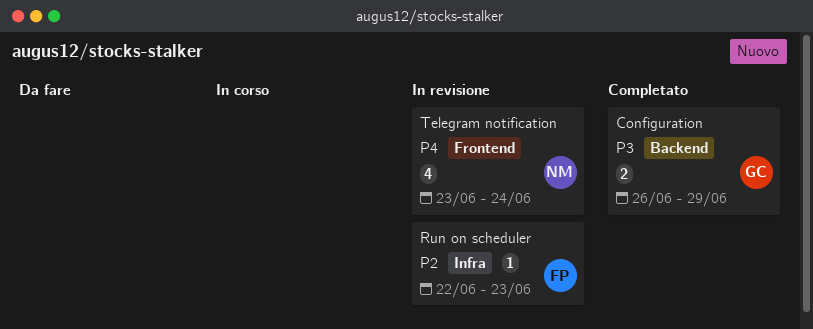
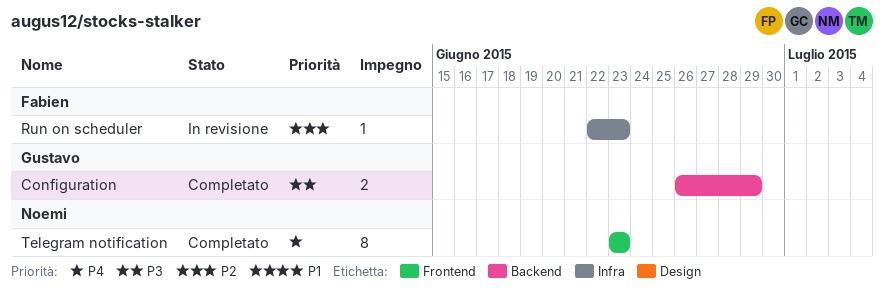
Telegram notification, status: In revisione -> Completato
Telegram notification, estimate: 4 -> 8
Telegram notification, due: Jun 24 -> Jun 23

